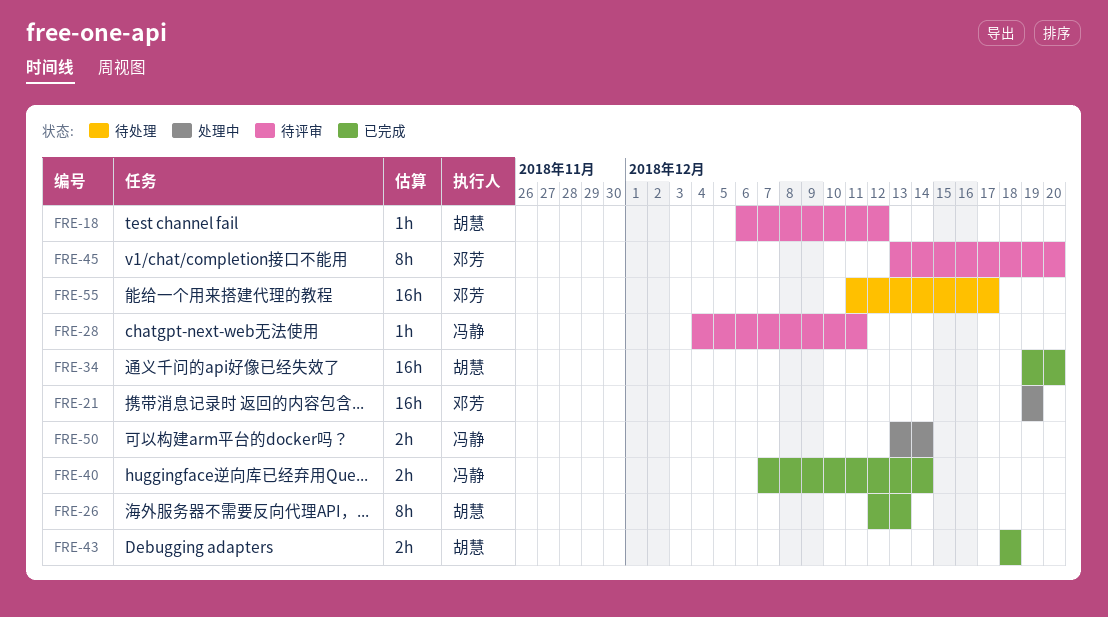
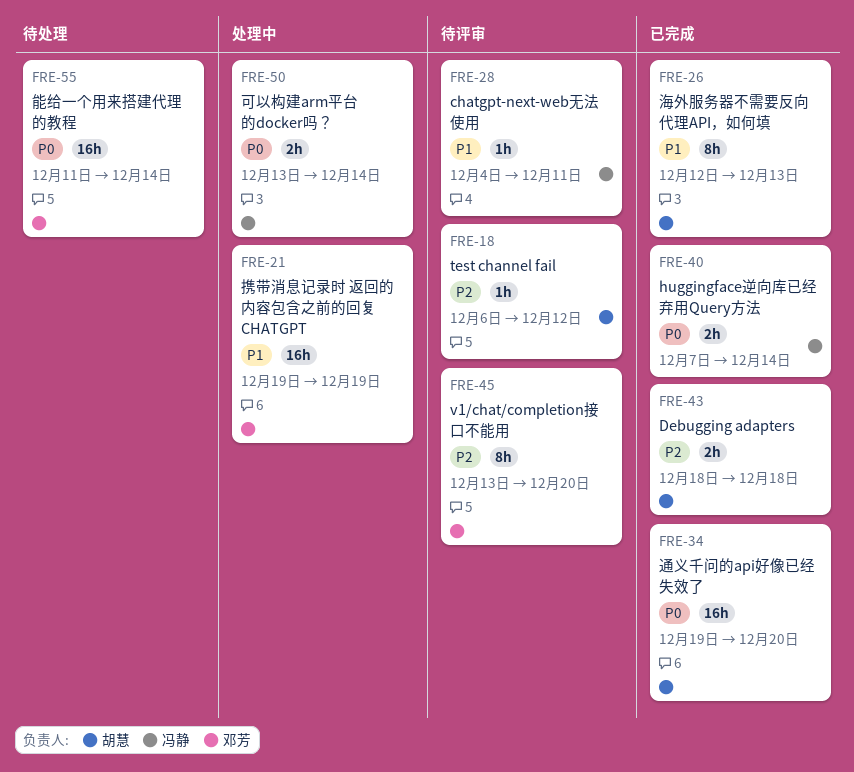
FRE-55, due: Dec 17 -> Dec 14

